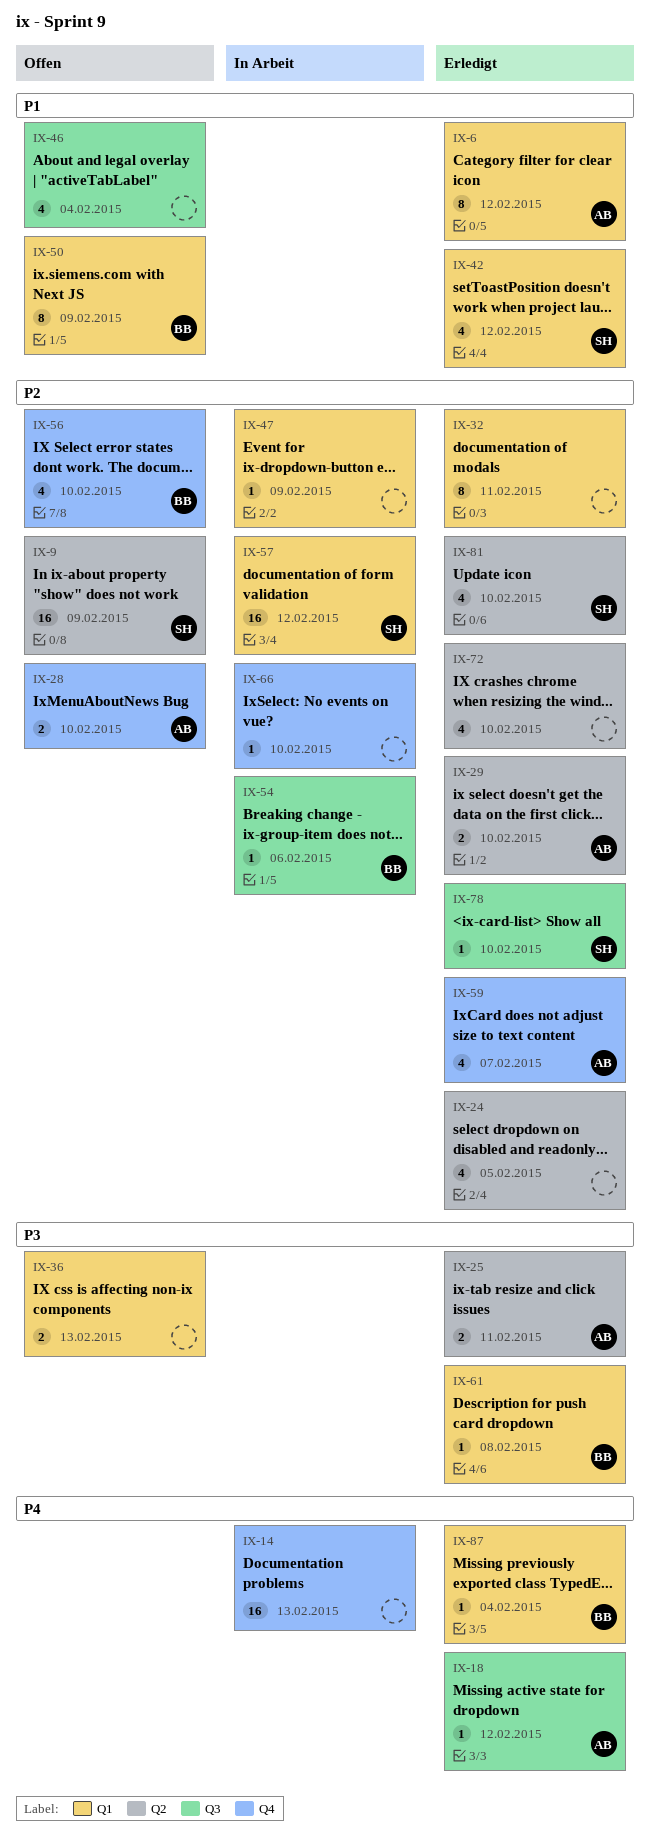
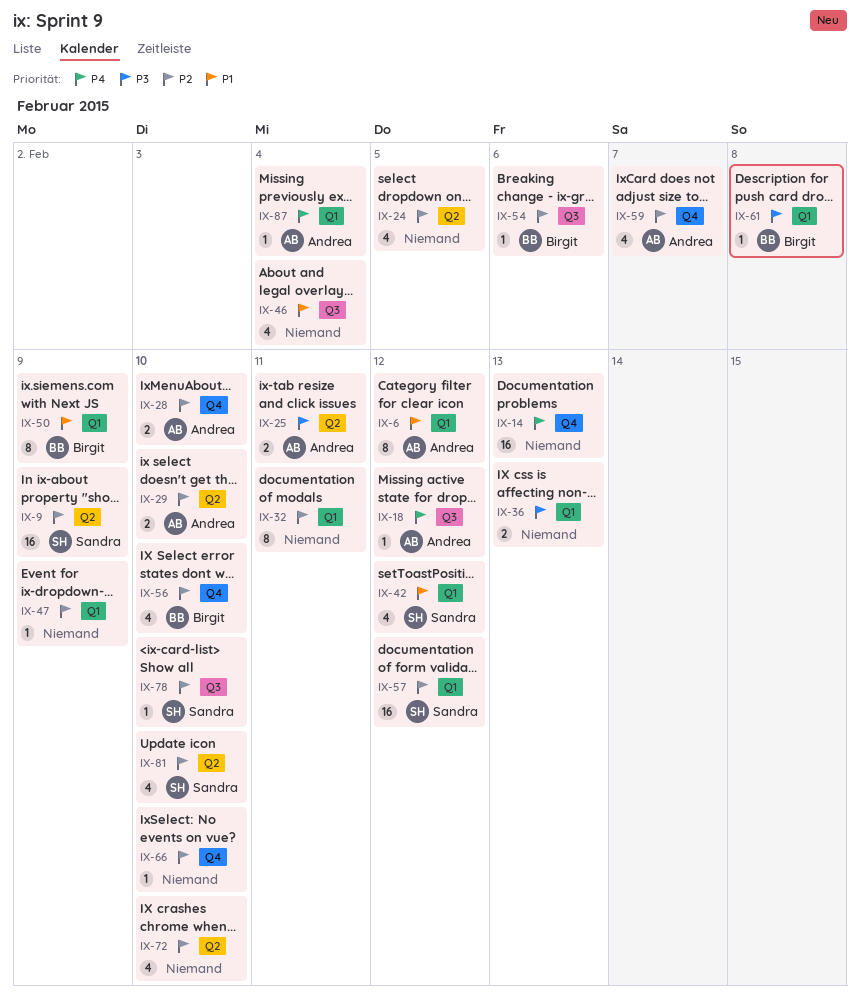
IX-87, owner: Birgit -> Andrea

